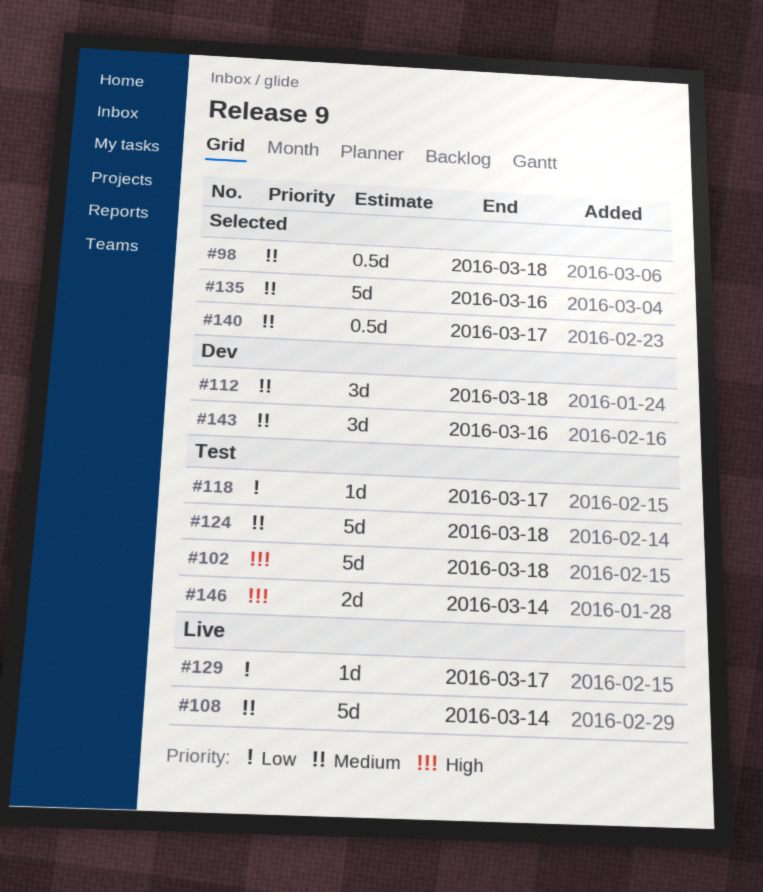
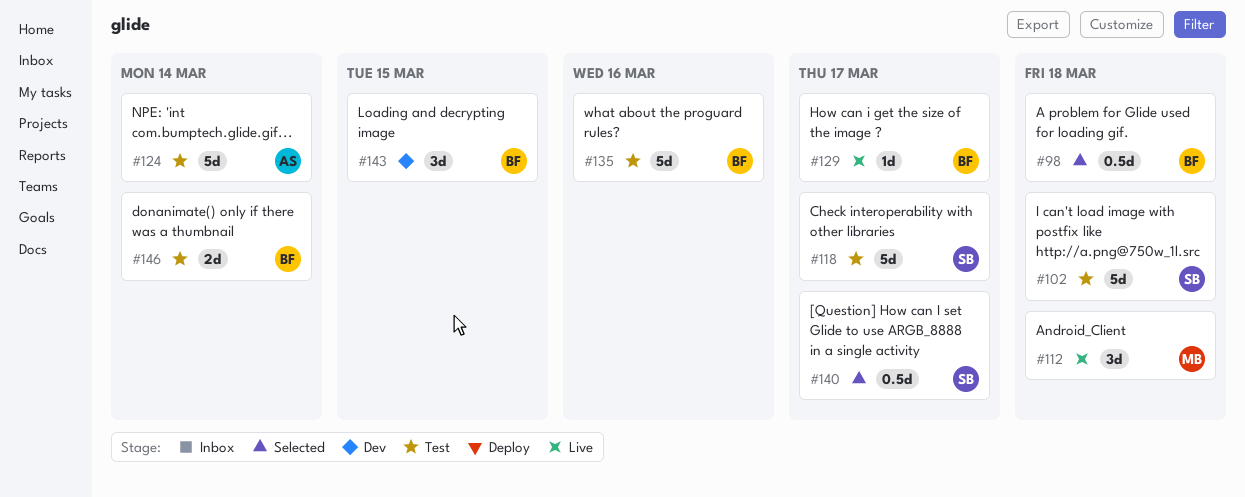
#108: present -> none
#112, status: Dev -> Live
#118, estimate: 1d -> 5d
#124, due: Mar 18 -> Mar 14
#135, status: Selected -> Test
#143, due: Mar 16 -> Mar 15

